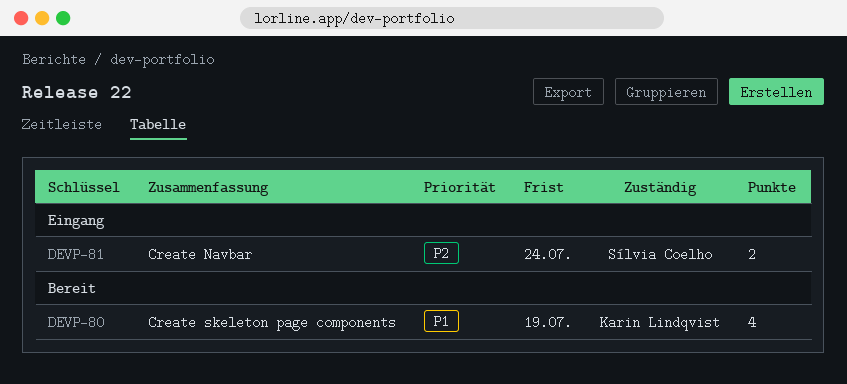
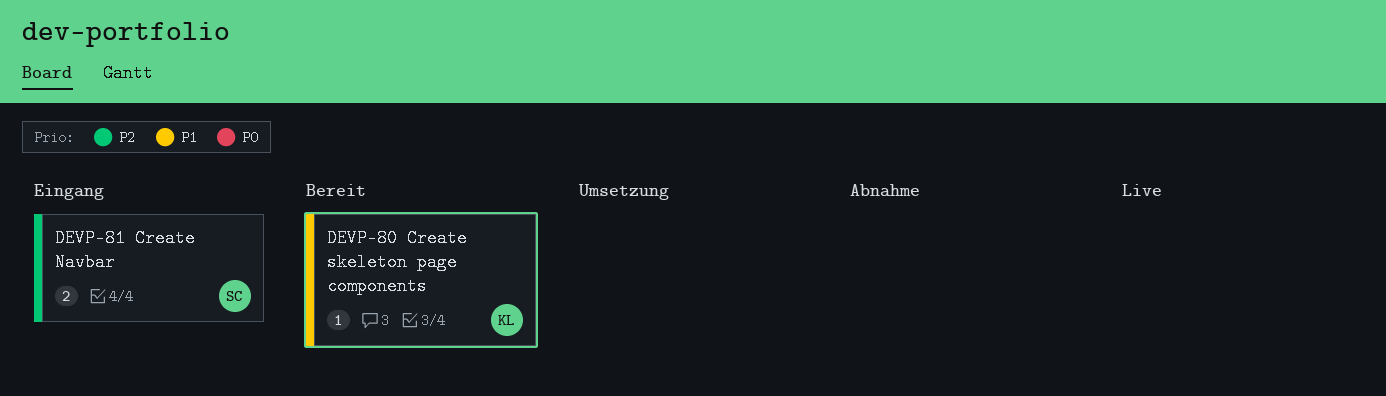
DEVP-80, estimate: 4 -> 1

